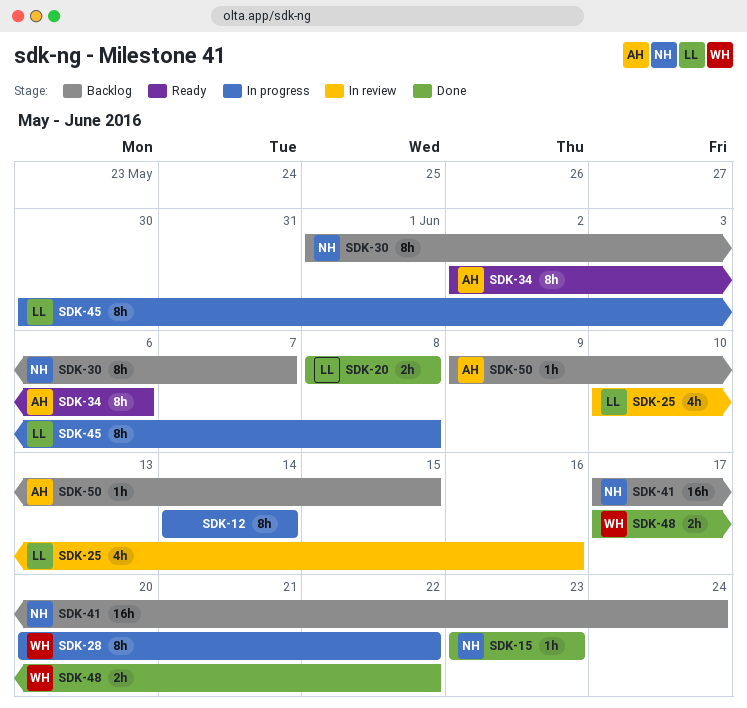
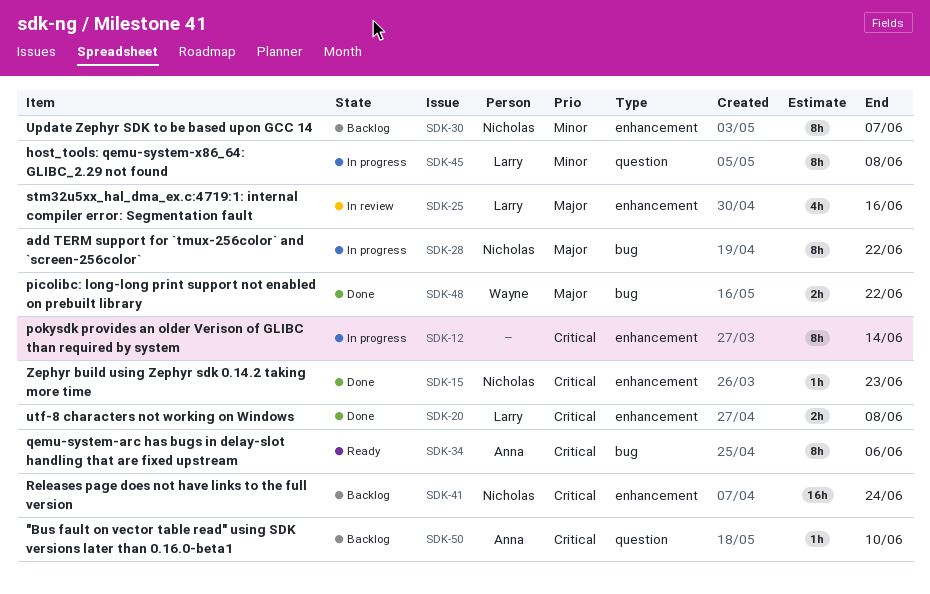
SDK-28, owner: Wayne -> Nicholas
SDK-50, due: Jun 15 -> Jun 10

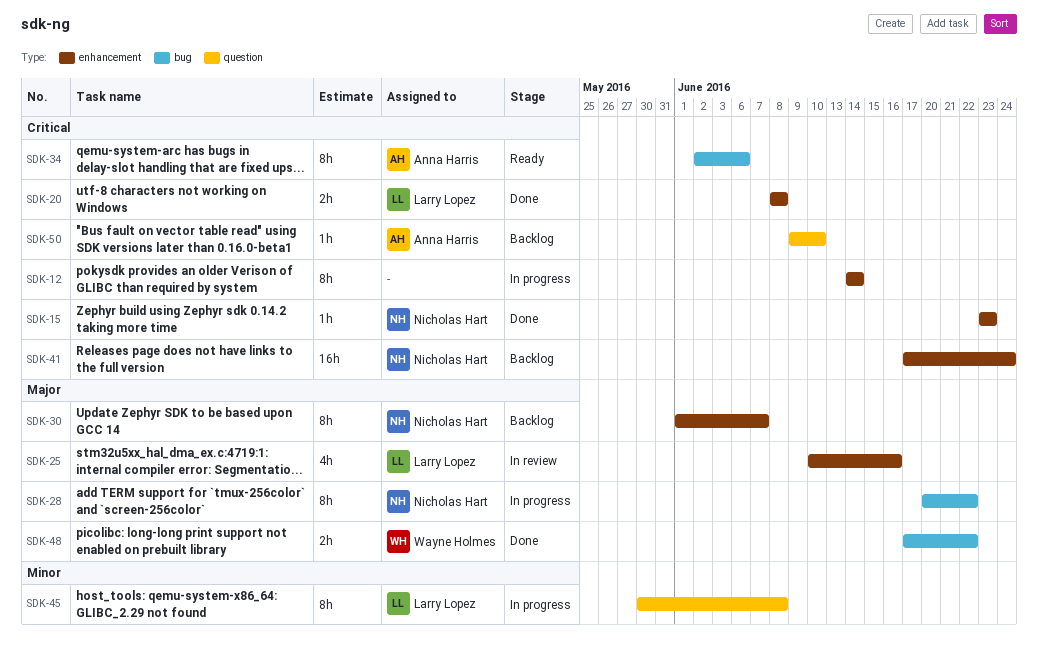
SDK-30, priority: Minor -> Major

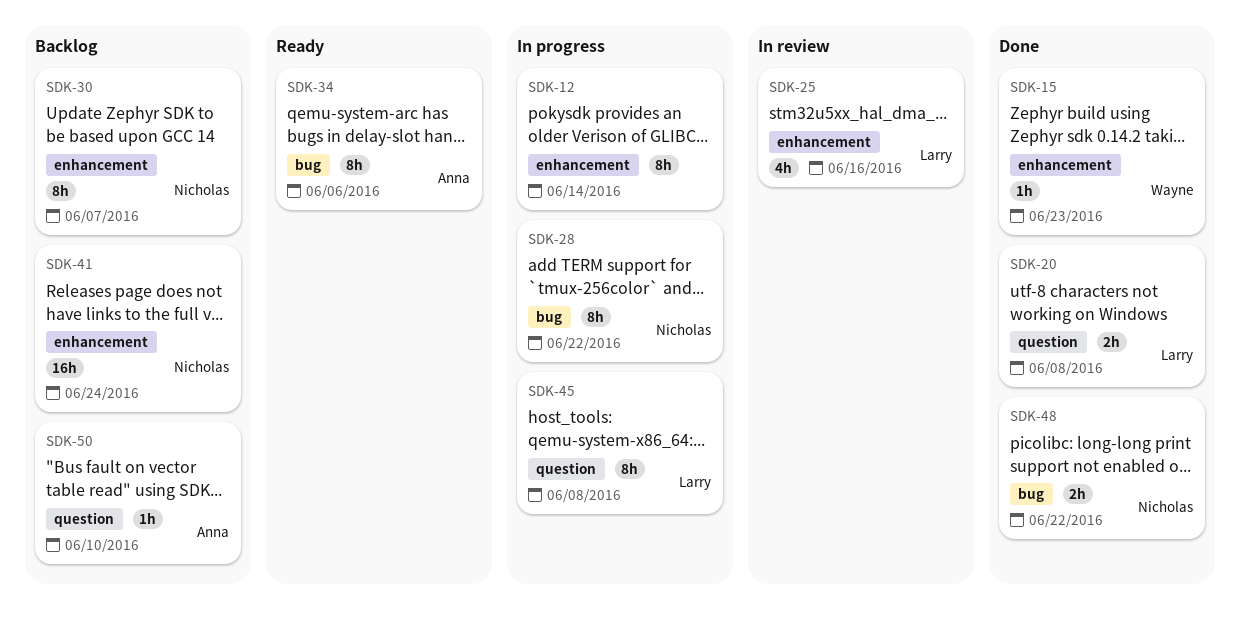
SDK-15, owner: Nicholas Hart -> Wayne Holmes
SDK-20, label: enhancement -> question
SDK-48, owner: Wayne Holmes -> Nicholas Hart

